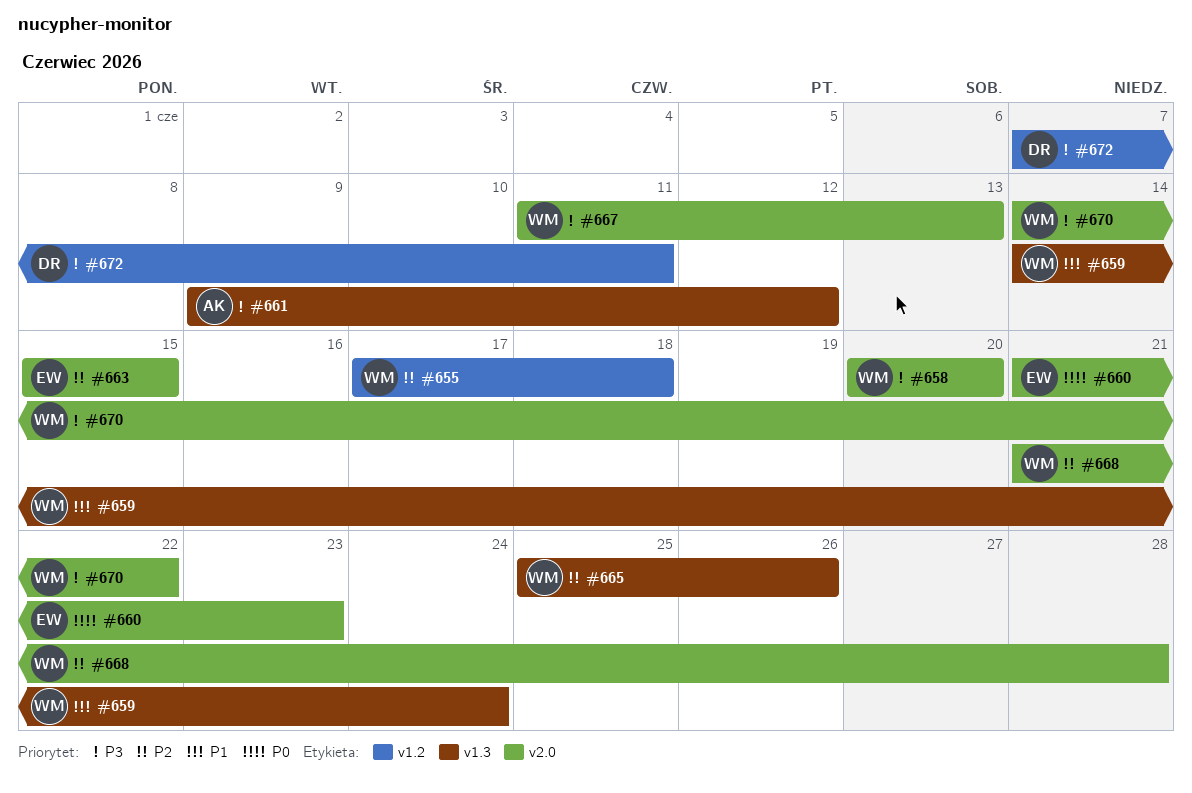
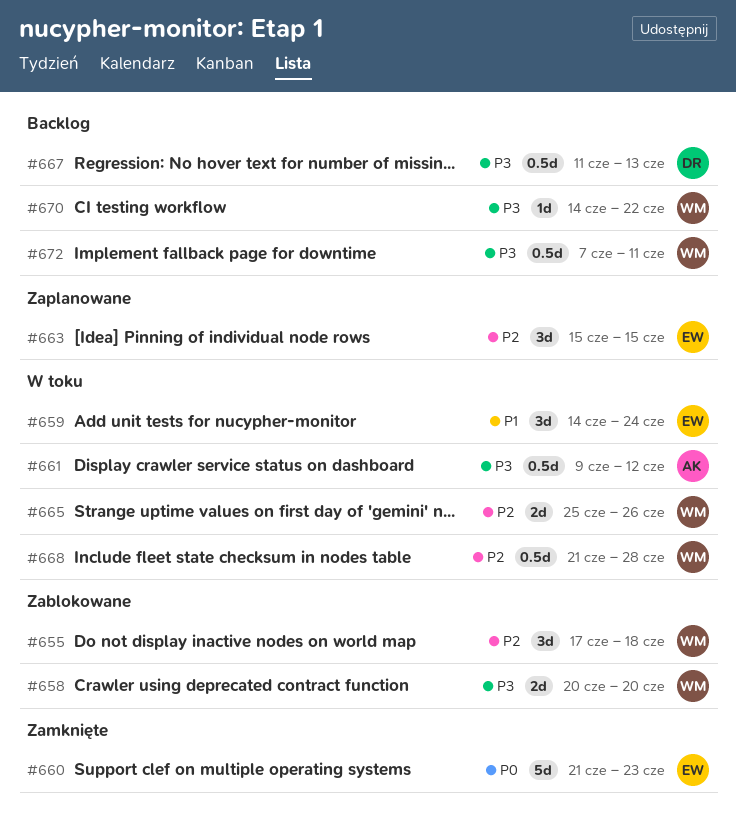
#659, owner: WM -> EW
#667, owner: WM -> DR
#672, owner: DR -> WM

